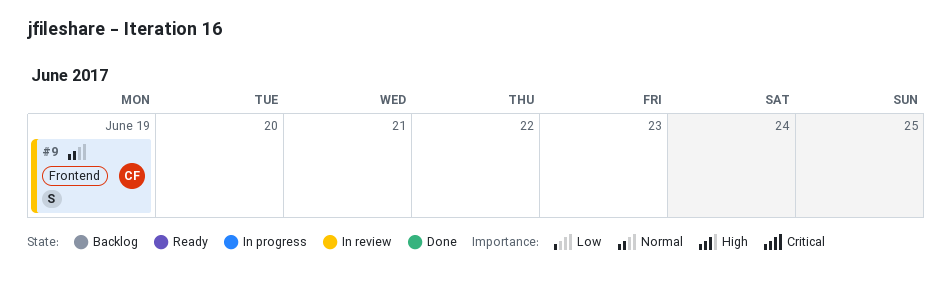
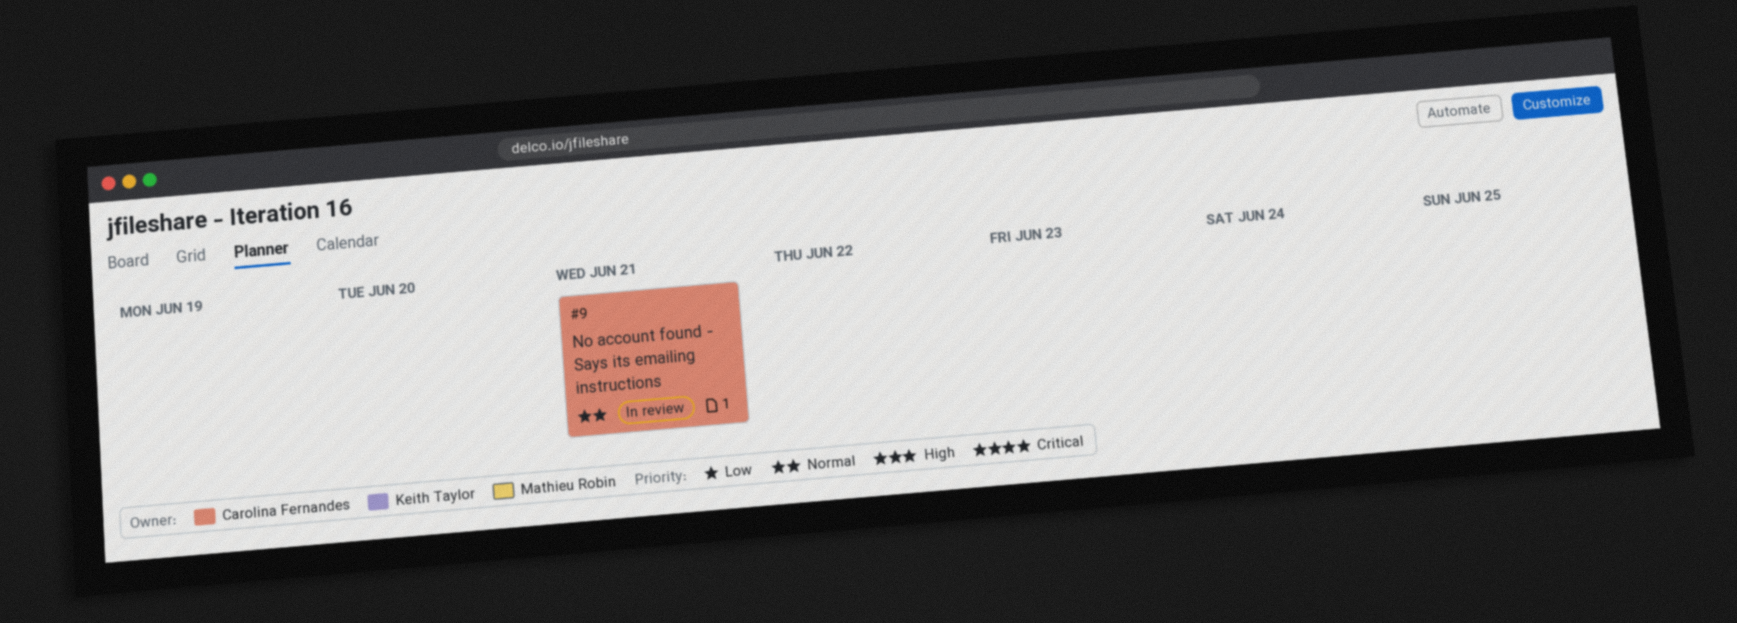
#9, due: Jun 19 -> Jun 21

